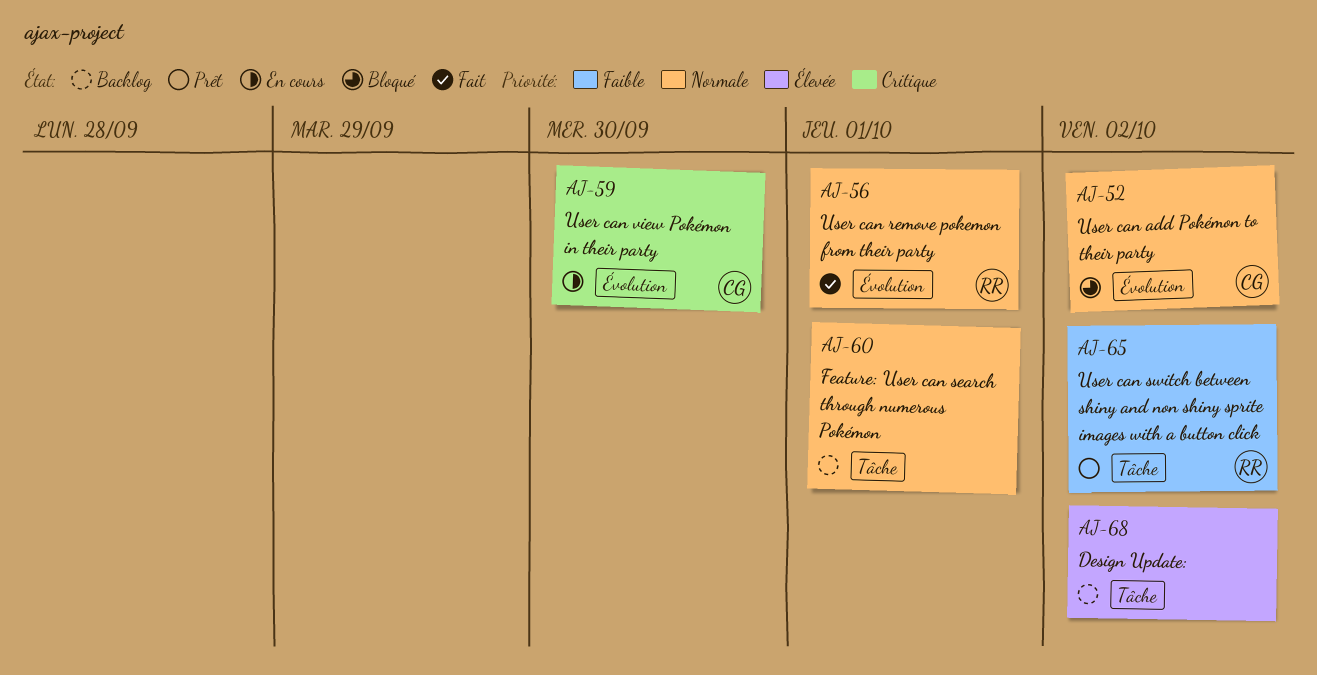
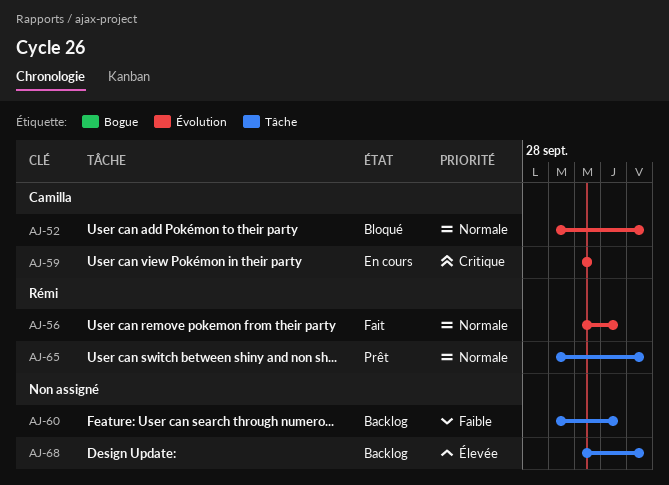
AJ-60, priority: Normale -> Faible
AJ-65, priority: Faible -> Normale

